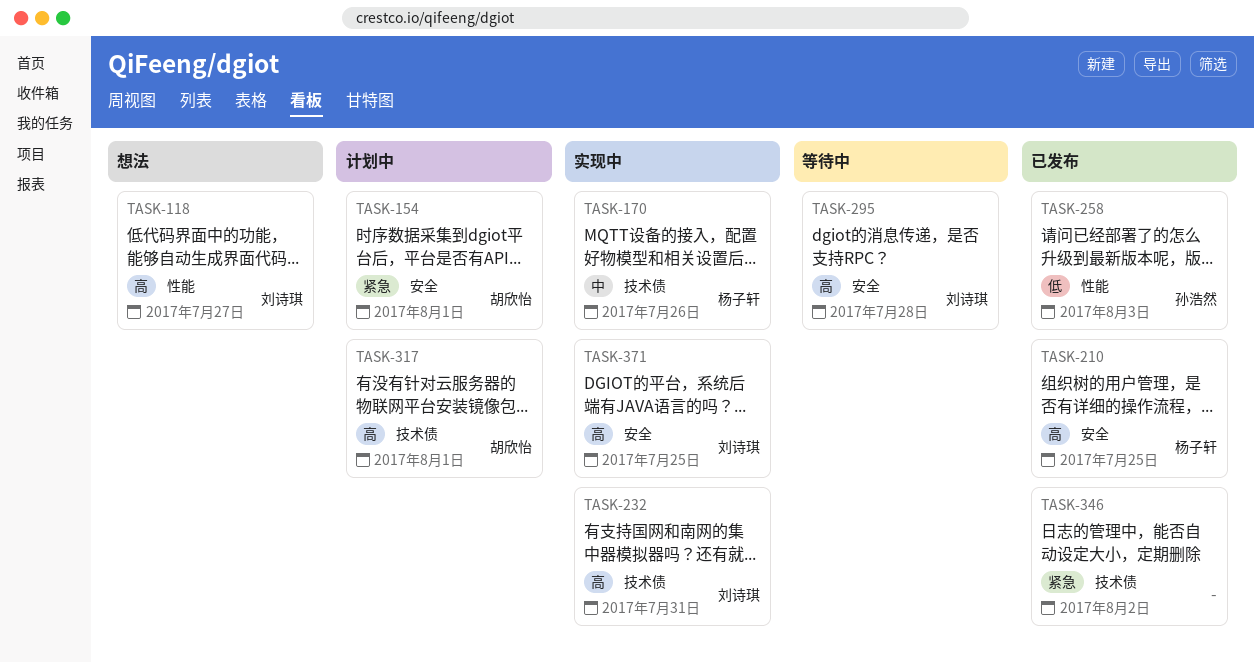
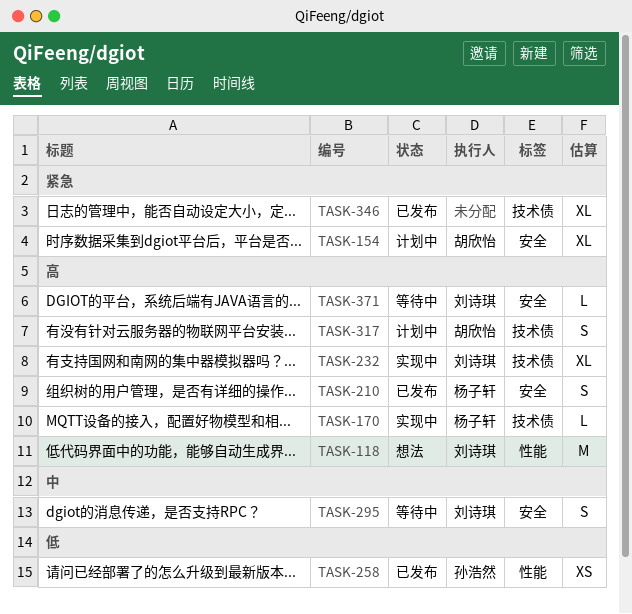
TASK-170, priority: 中 -> 高
TASK-295, priority: 高 -> 中
TASK-371, status: 实现中 -> 等待中

